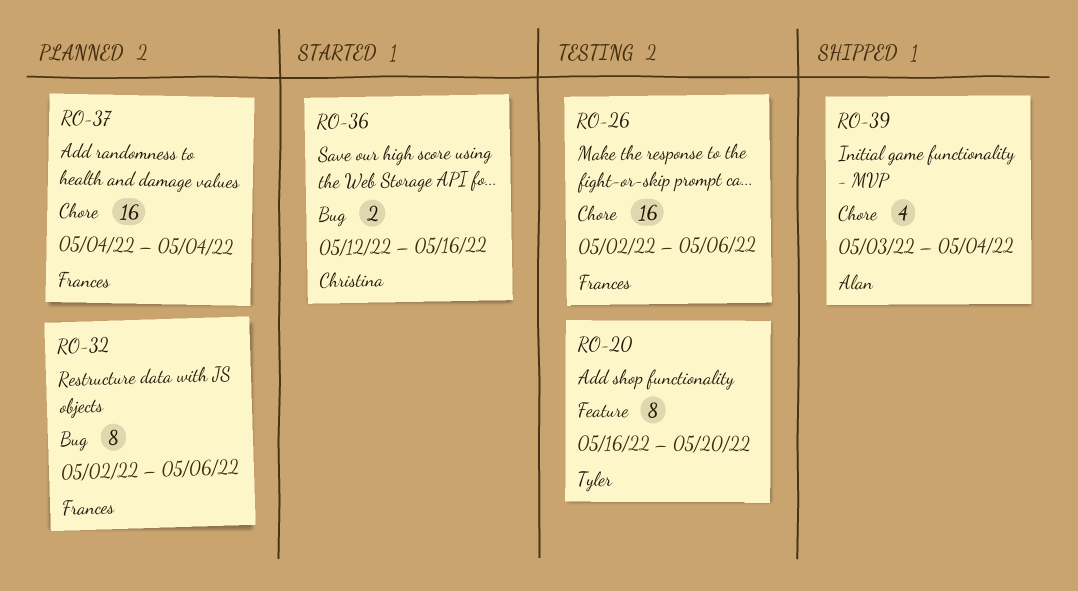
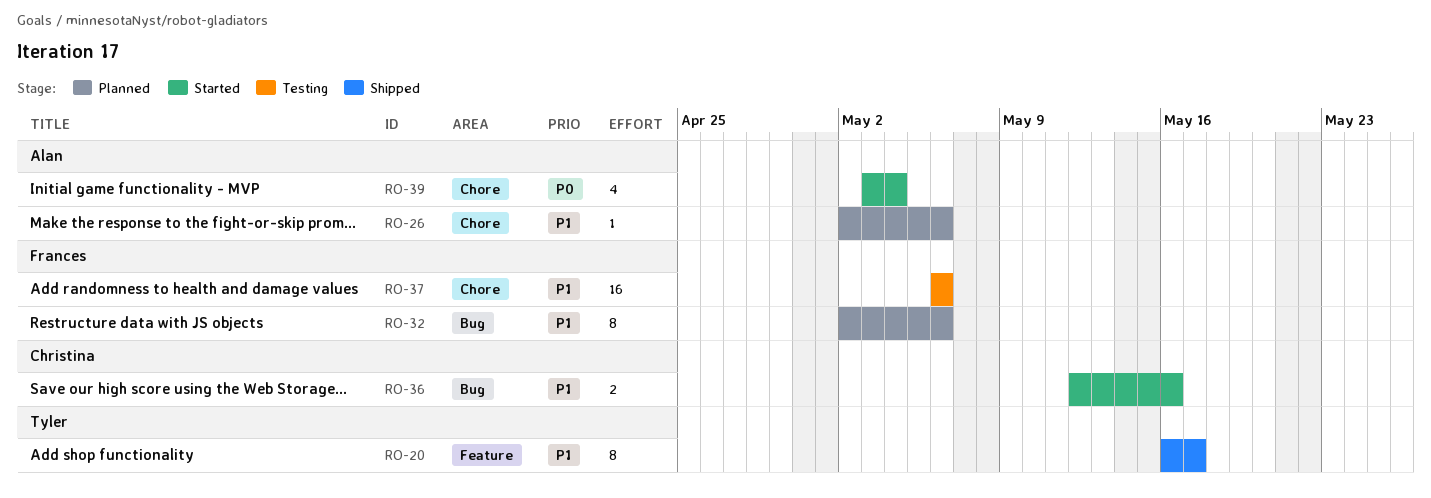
RO-20, status: Testing -> Shipped
RO-20, due: May 20 -> May 17
RO-26, status: Testing -> Planned
RO-26, owner: Frances -> Alan
RO-26, estimate: 16 -> 1
RO-37, status: Planned -> Testing
RO-37, start: May 4 -> May 6
RO-37, due: May 4 -> May 6
RO-39, status: Shipped -> Started

